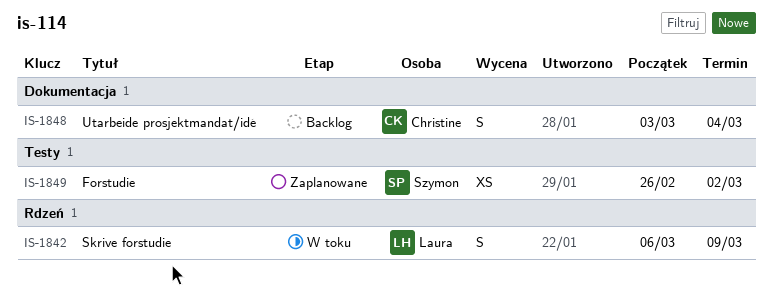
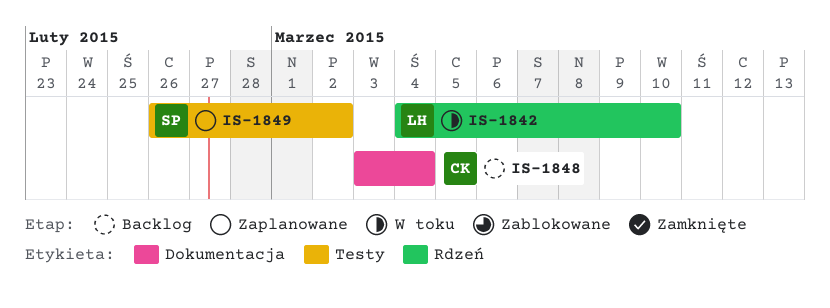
IS-1842, start: Mar 6 -> Mar 4
IS-1842, due: Mar 9 -> Mar 10

